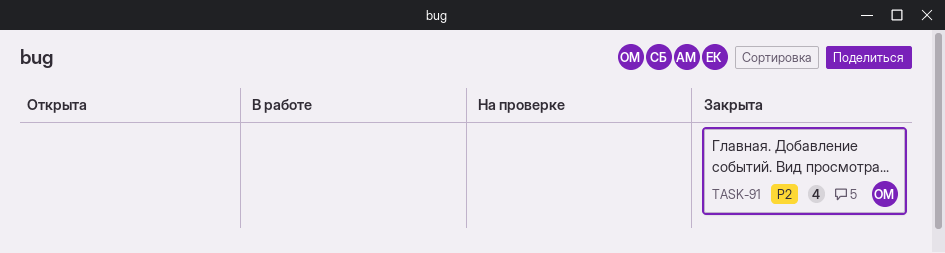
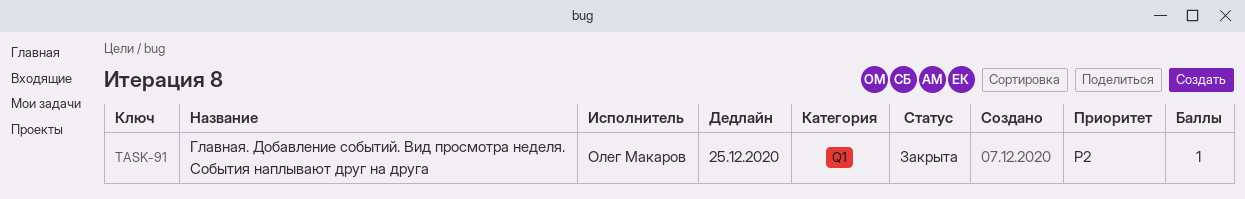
TASK-91, estimate: 4 -> 1

